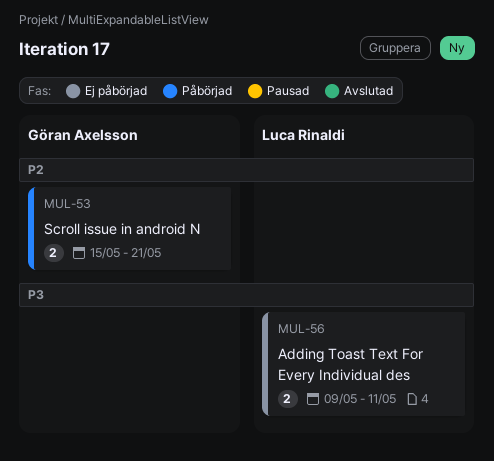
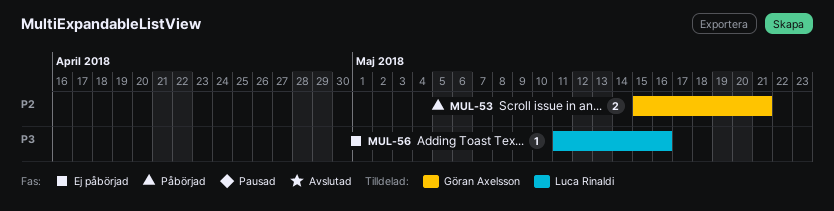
MUL-56, estimate: 2 -> 1
MUL-56, start: May 9 -> May 11
MUL-56, due: May 11 -> May 16

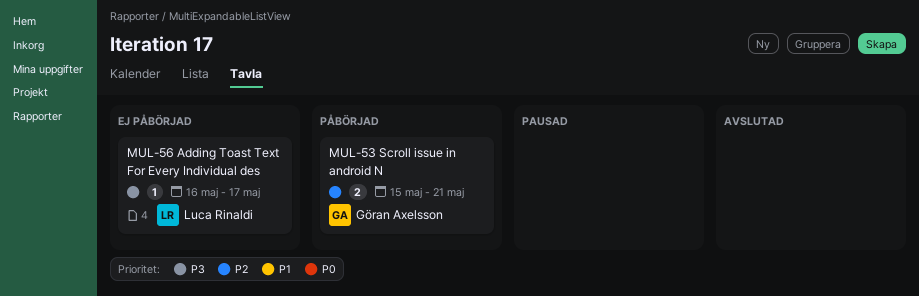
MUL-56, start: May 11 -> May 16
MUL-56, due: May 16 -> May 17

